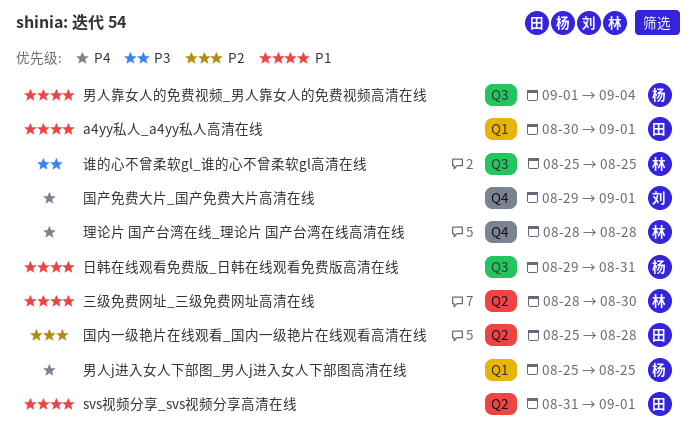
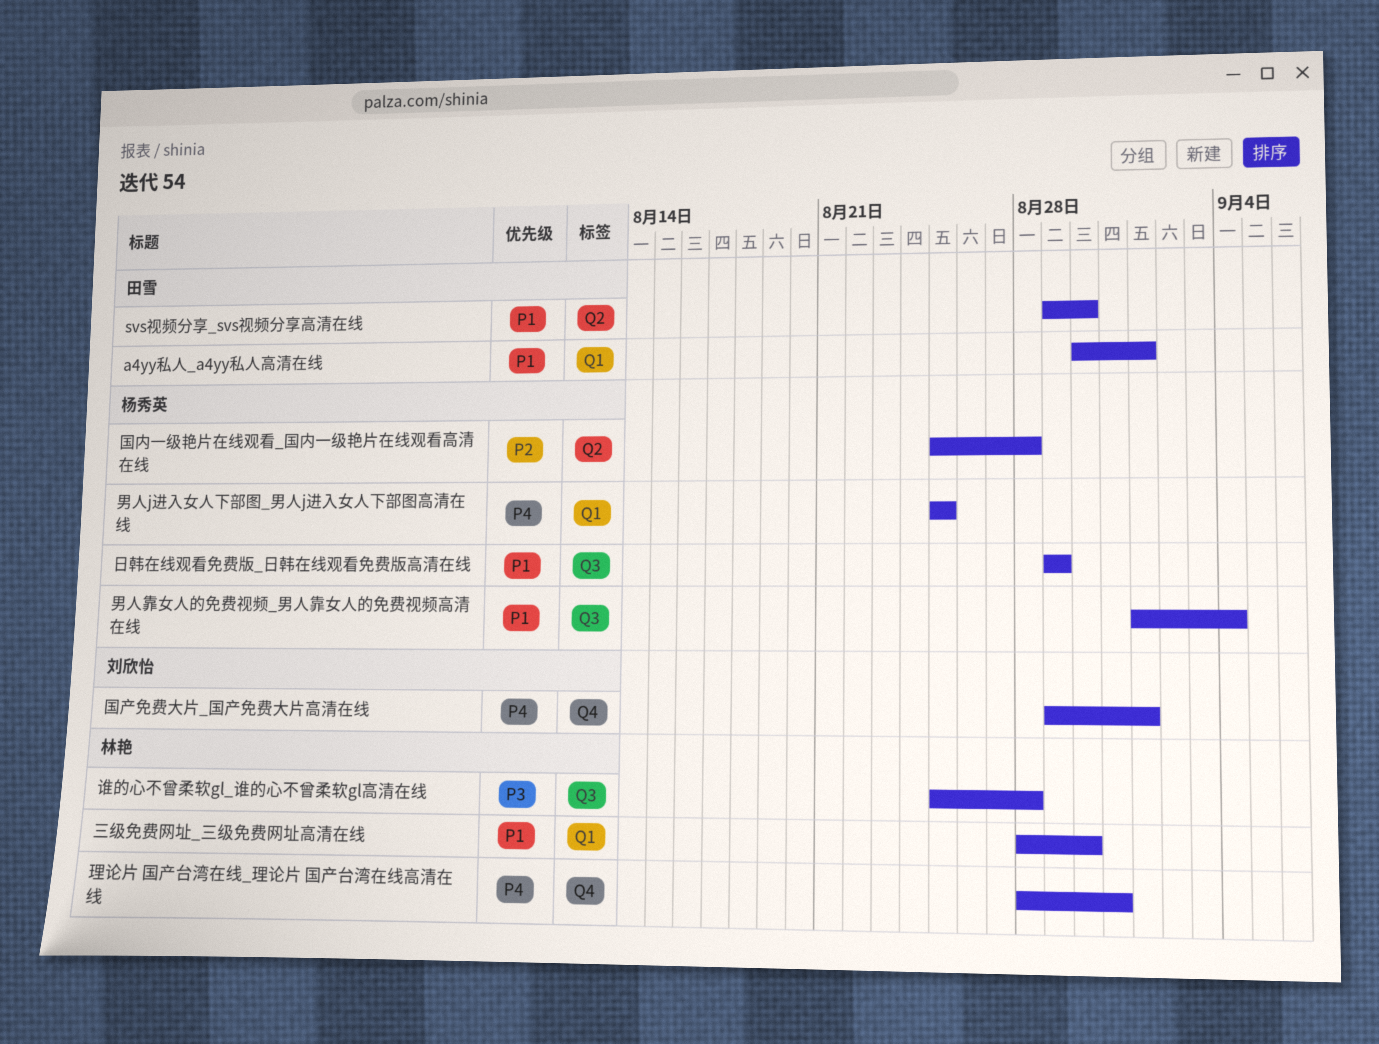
svs视频分享_svs视频分享高清在线, start: Aug 31 -> Aug 29
svs视频分享_svs视频分享高清在线, due: Sep 1 -> Aug 30
三级免费网址_三级免费网址高清在线, label: Q2 -> Q1
国内一级艳片在线观看_国内一级艳片在线观看高清在线, owner: 田雪 -> 杨秀英
日韩在线观看免费版_日韩在线观看免费版高清在线, due: Aug 31 -> Aug 29
理论片 国产台湾在线_理论片 国产台湾在线高清在线, due: Aug 28 -> Aug 31
谁的心不曾柔软gl_谁的心不曾柔软gl高清在线, due: Aug 25 -> Aug 28

